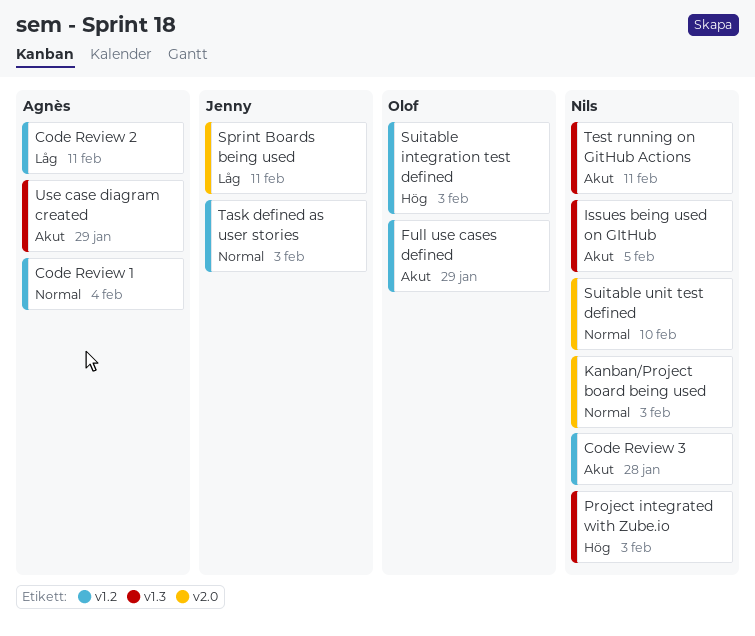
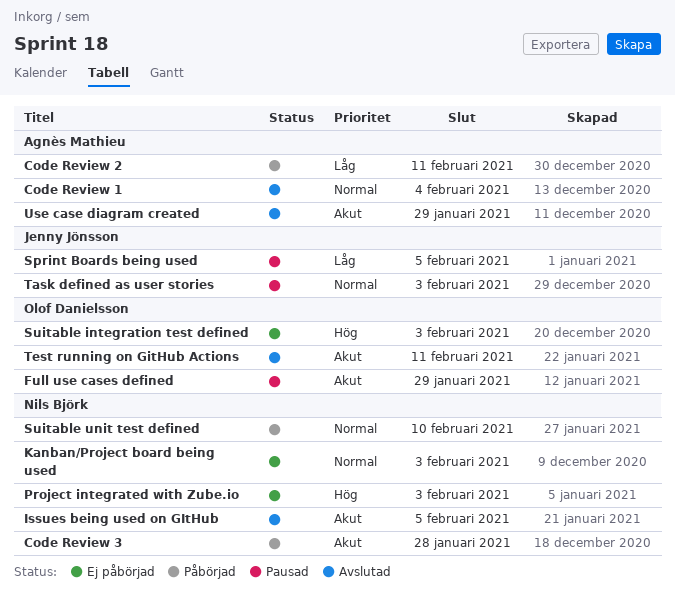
Sprint Boards being used, due: Feb 11 -> Feb 5
Test running on GitHub Actions, owner: Nils Björk -> Olof Danielsson

